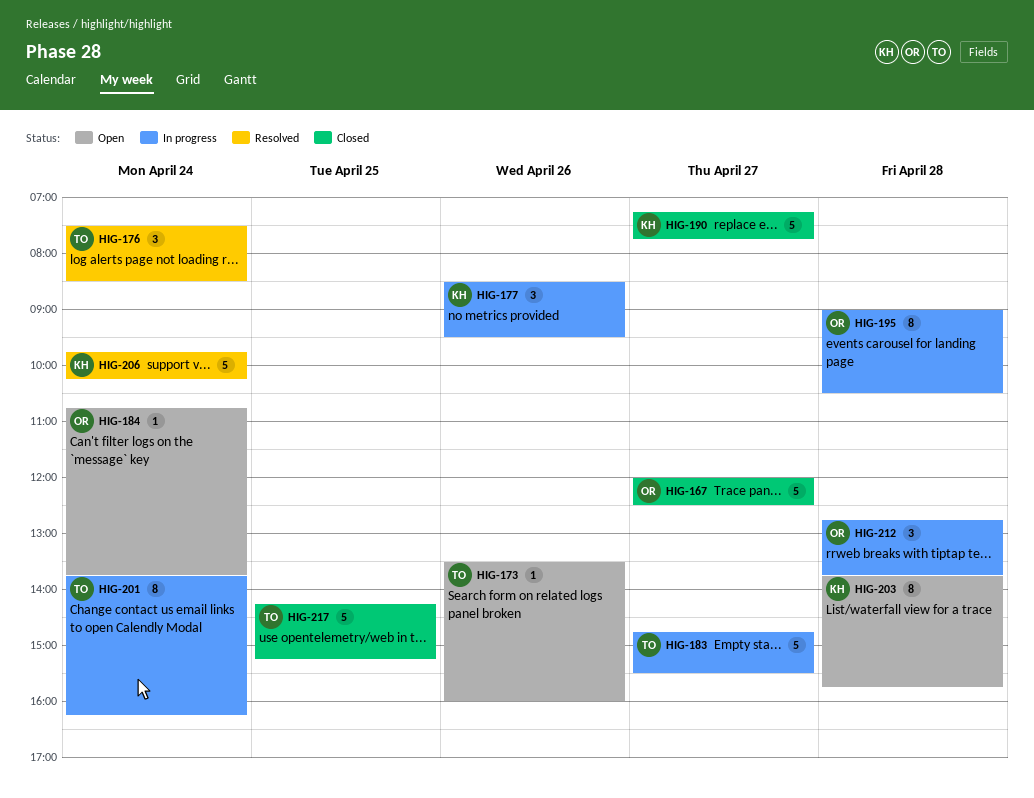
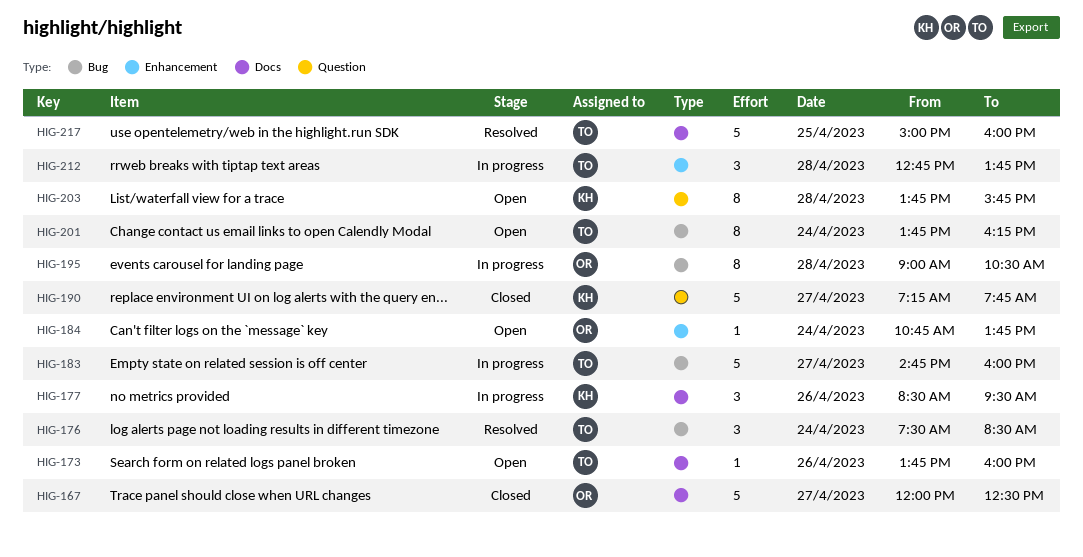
HIG-173, begins: 13:30 -> 13:45
HIG-183, ends: 15:30 -> 16:00
HIG-201, status: In progress -> Open
HIG-206: present -> none
HIG-212, owner: OR -> TO
HIG-217, status: Closed -> Resolved
HIG-217, begins: 14:15 -> 15:00
HIG-217, ends: 15:15 -> 16:00

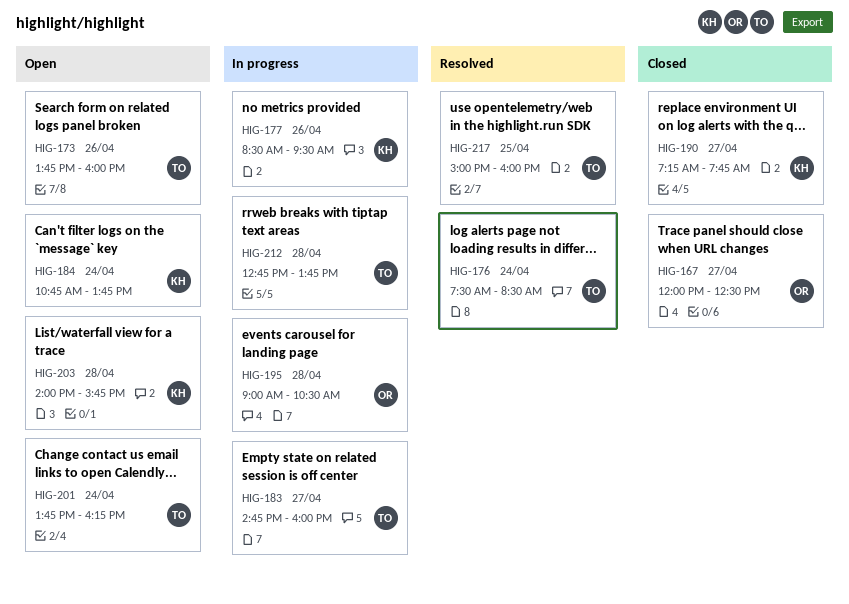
HIG-184, owner: OR -> KH
HIG-203, begins: 13:45 -> 14:00

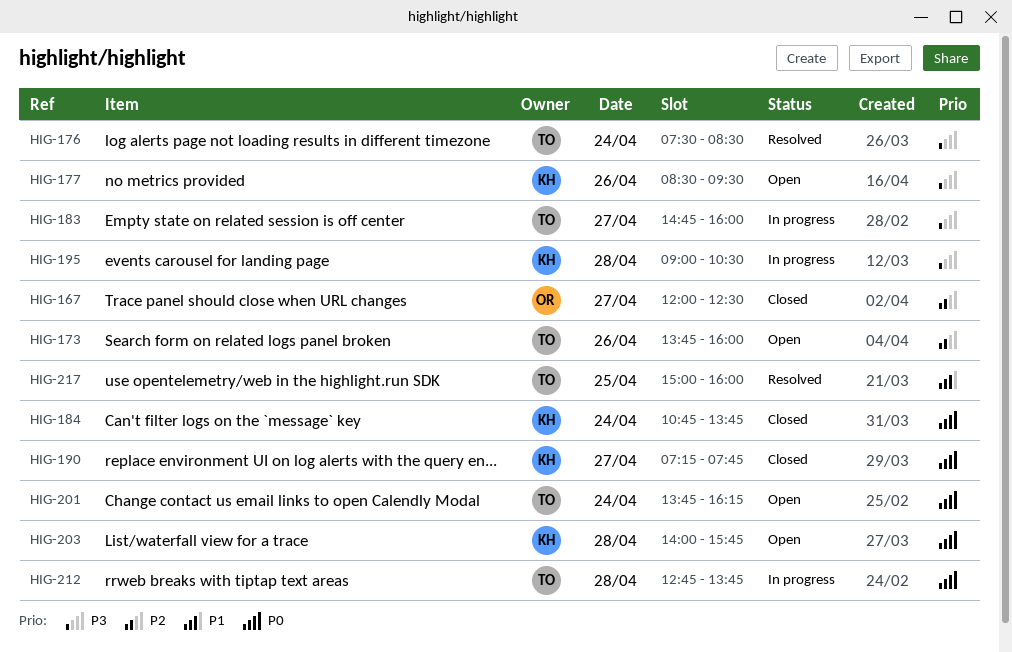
HIG-177, status: In progress -> Open
HIG-184, status: Open -> Closed
HIG-195, owner: OR -> KH

